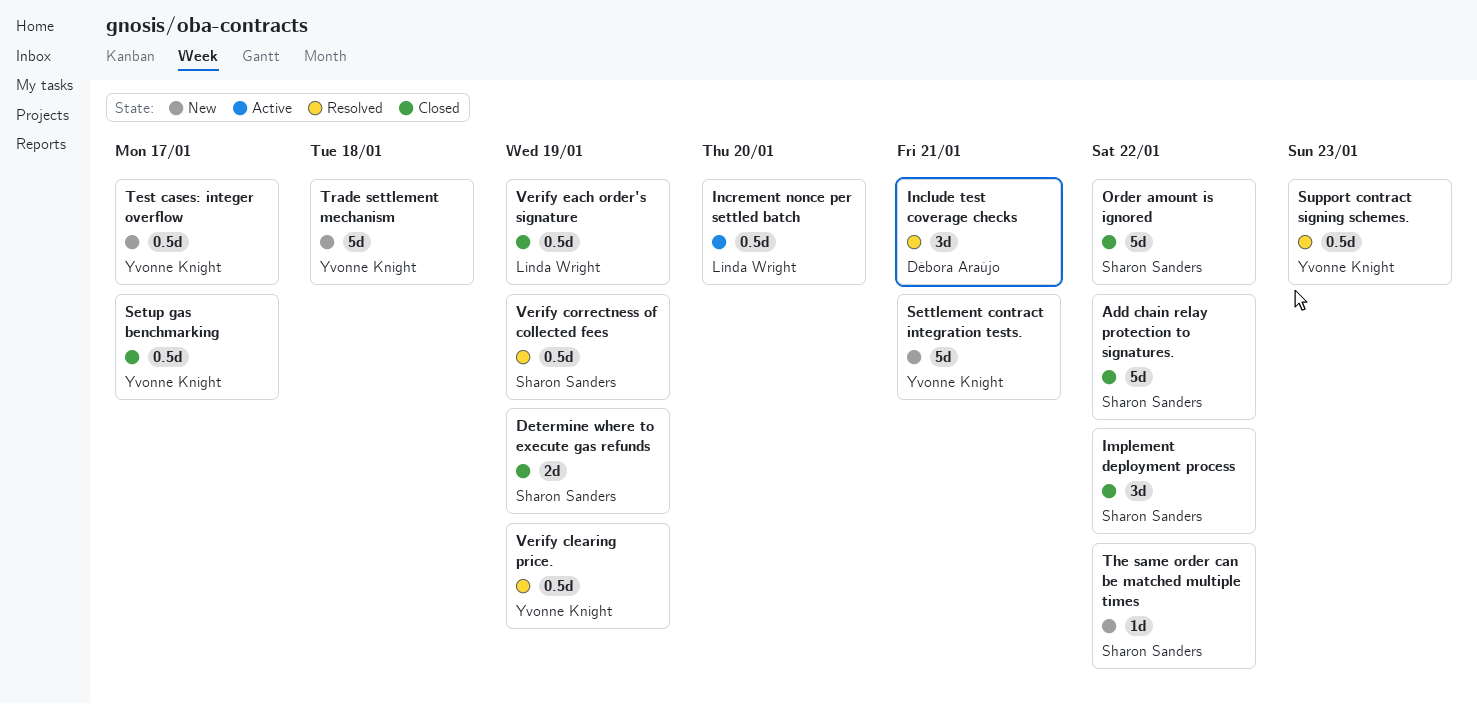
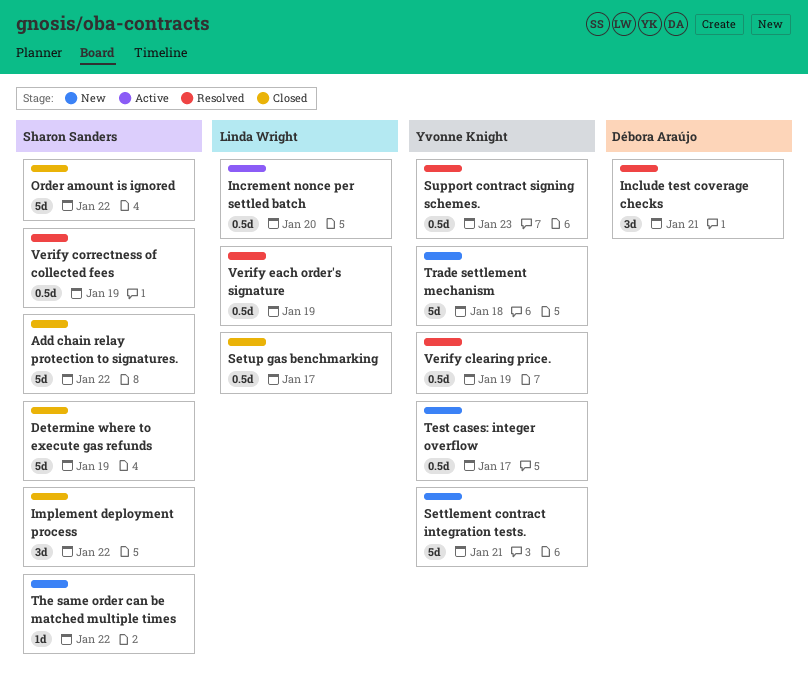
Determine where to execute gas refunds, estimate: 2d -> 5d
Setup gas benchmarking, owner: Yvonne Knight -> Linda Wright
Verify each order's signature, status: Closed -> Resolved

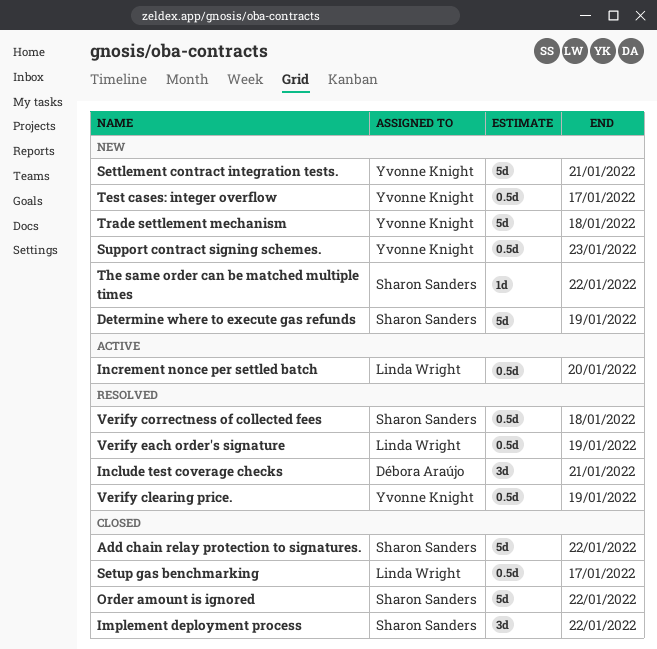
Determine where to execute gas refunds, status: Closed -> New
Support contract signing schemes., status: Resolved -> New
Verify correctness of collected fees, due: Jan 19 -> Jan 18

